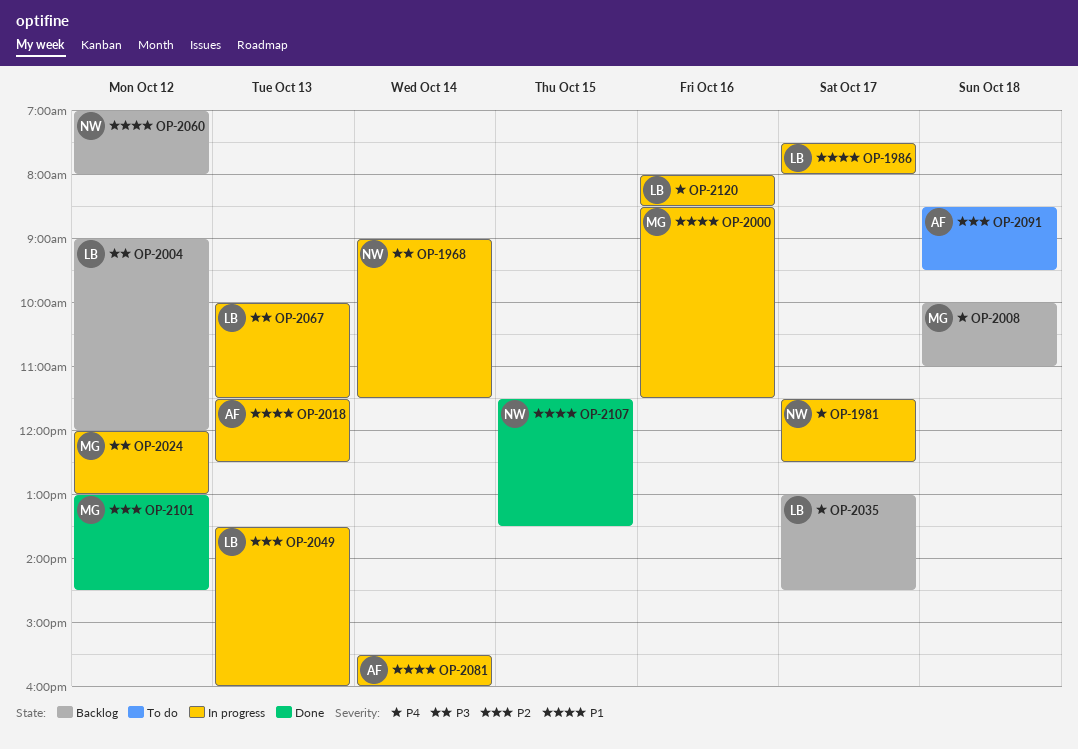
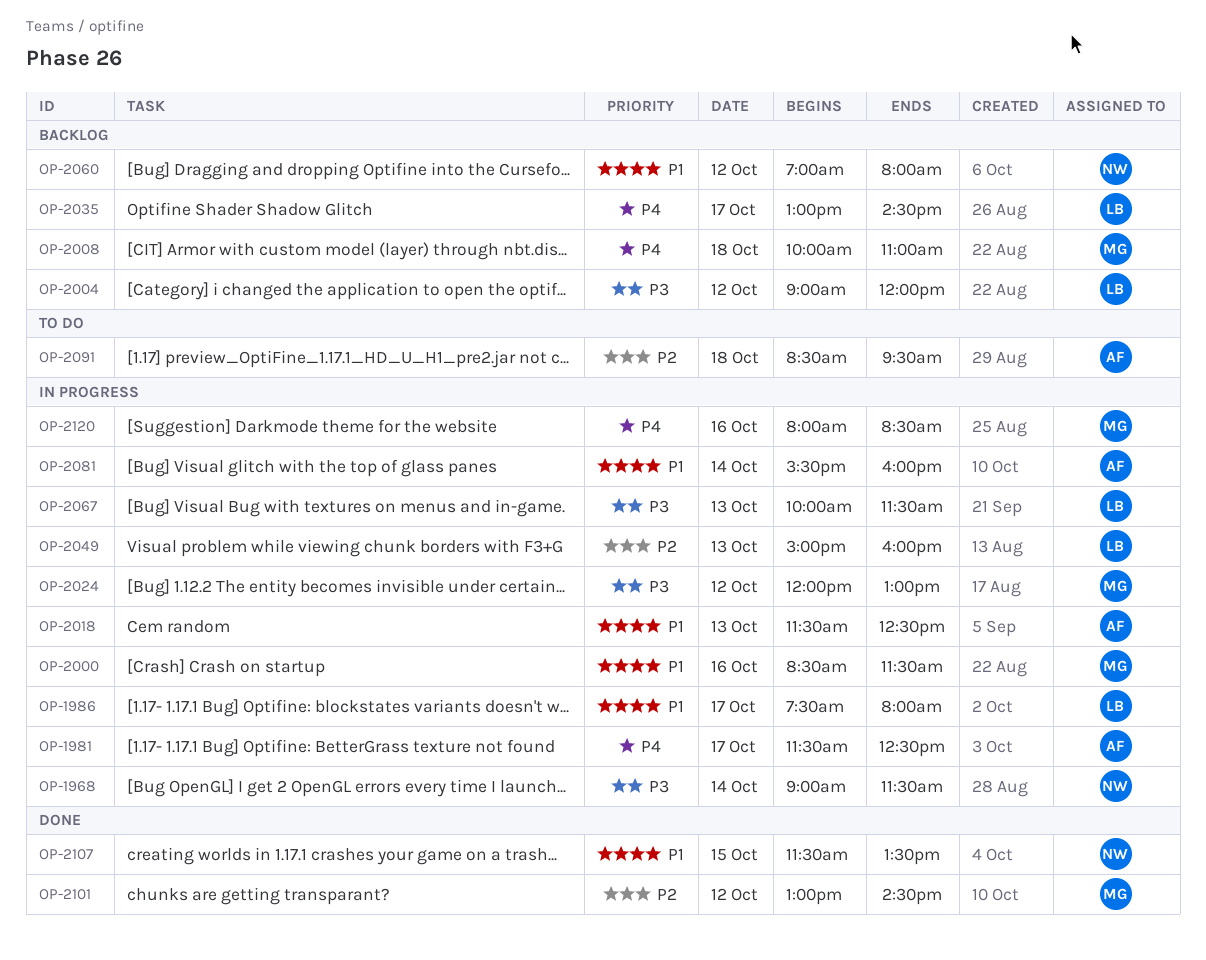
OP-1981, owner: NW -> AF
OP-2049, begins: 13:30 -> 15:00
OP-2120, owner: LB -> MG

